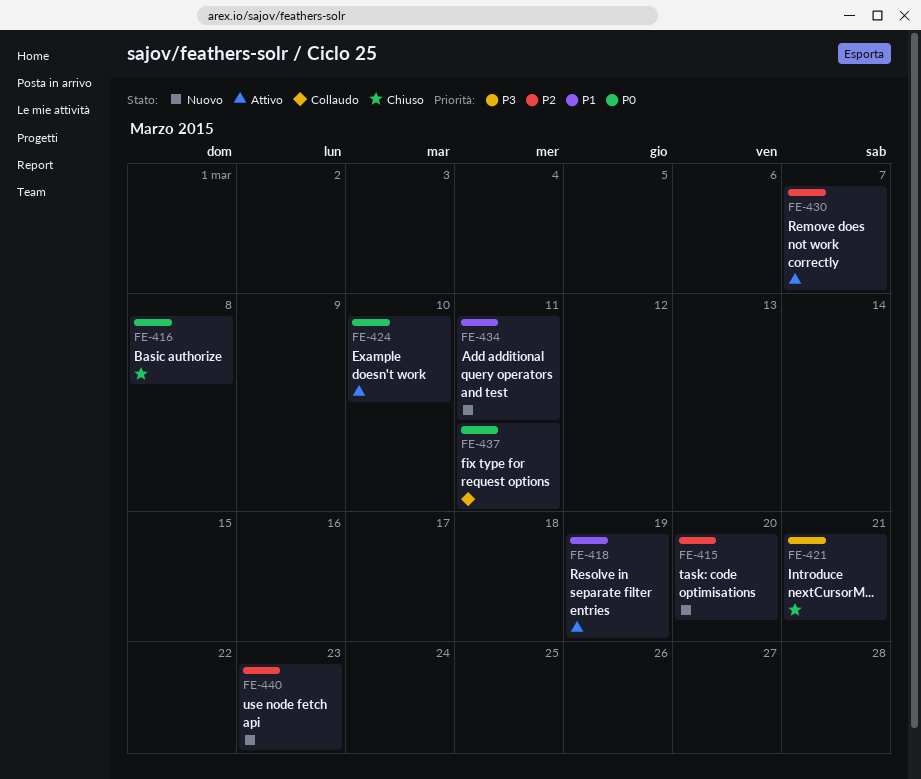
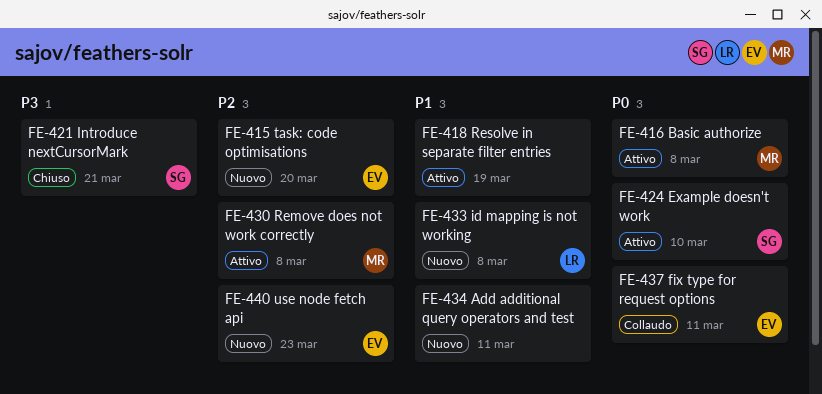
FE-416, status: Chiuso -> Attivo
FE-430, due: Mar 7 -> Mar 8
FE-433: none -> present

